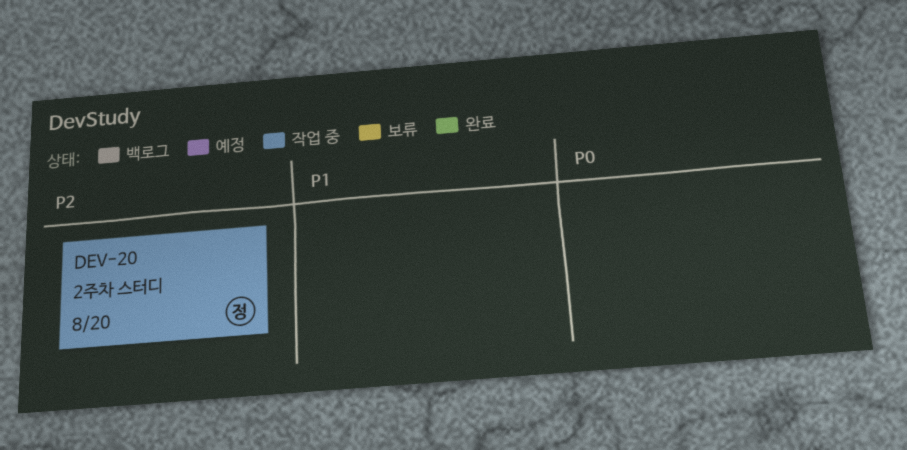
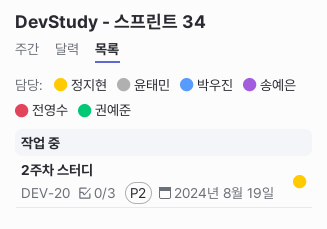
DEV-20, due: Aug 20 -> Aug 19

